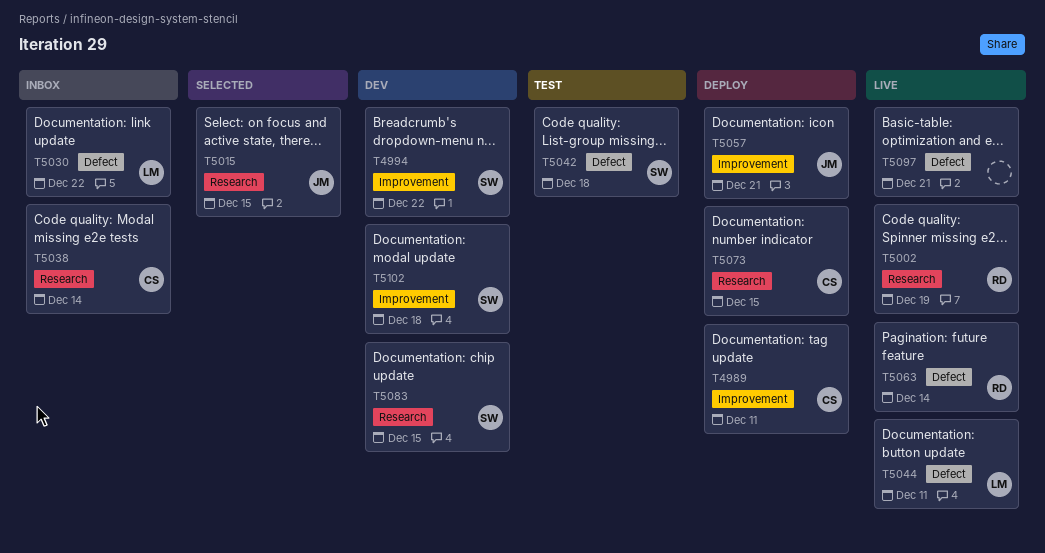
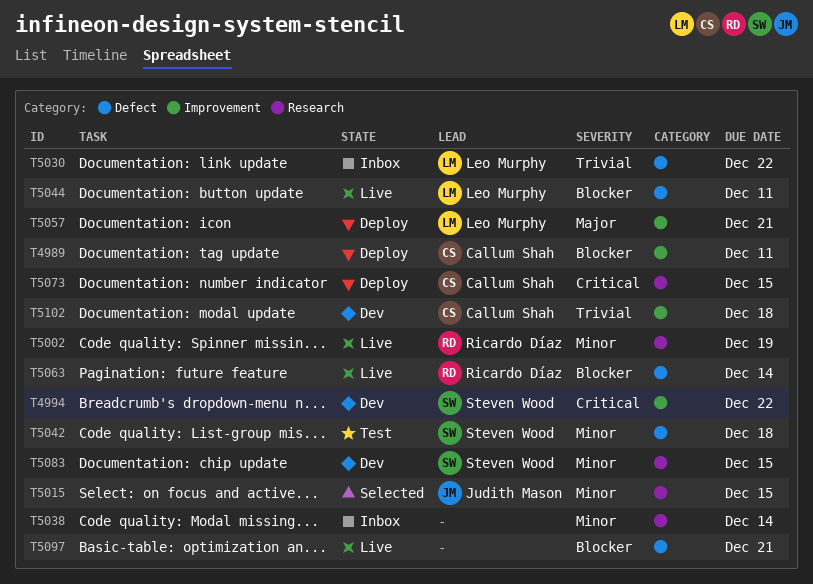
T5038, owner: Callum Shah -> none
T5057, owner: Judith Mason -> Leo Murphy
T5102, owner: Steven Wood -> Callum Shah

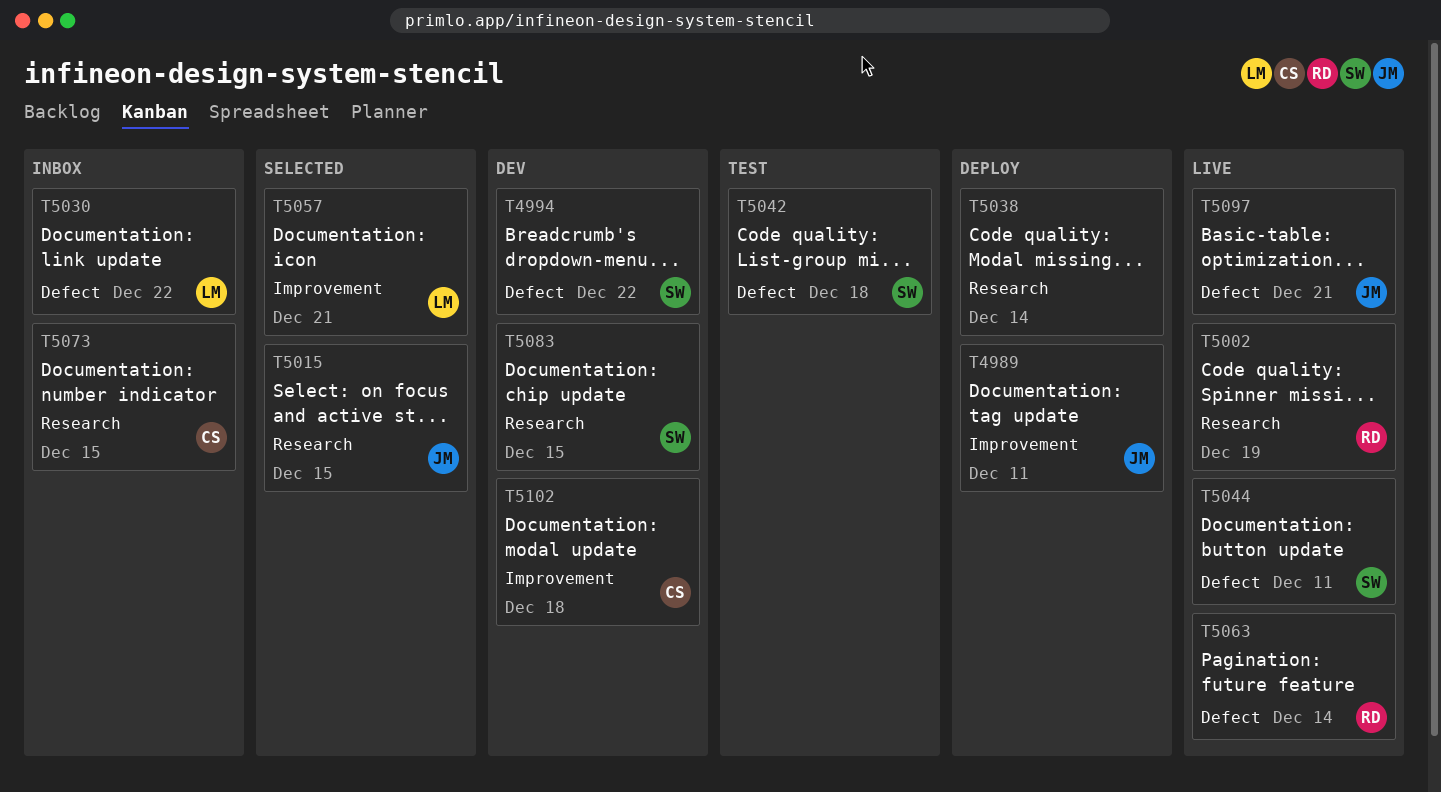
T4989, owner: Callum Shah -> Judith Mason
T4994, label: Improvement -> Defect
T5038, status: Inbox -> Deploy
T5044, owner: Leo Murphy -> Steven Wood
T5057, status: Deploy -> Selected
T5073, status: Deploy -> Inbox
T5097, owner: none -> Judith Mason

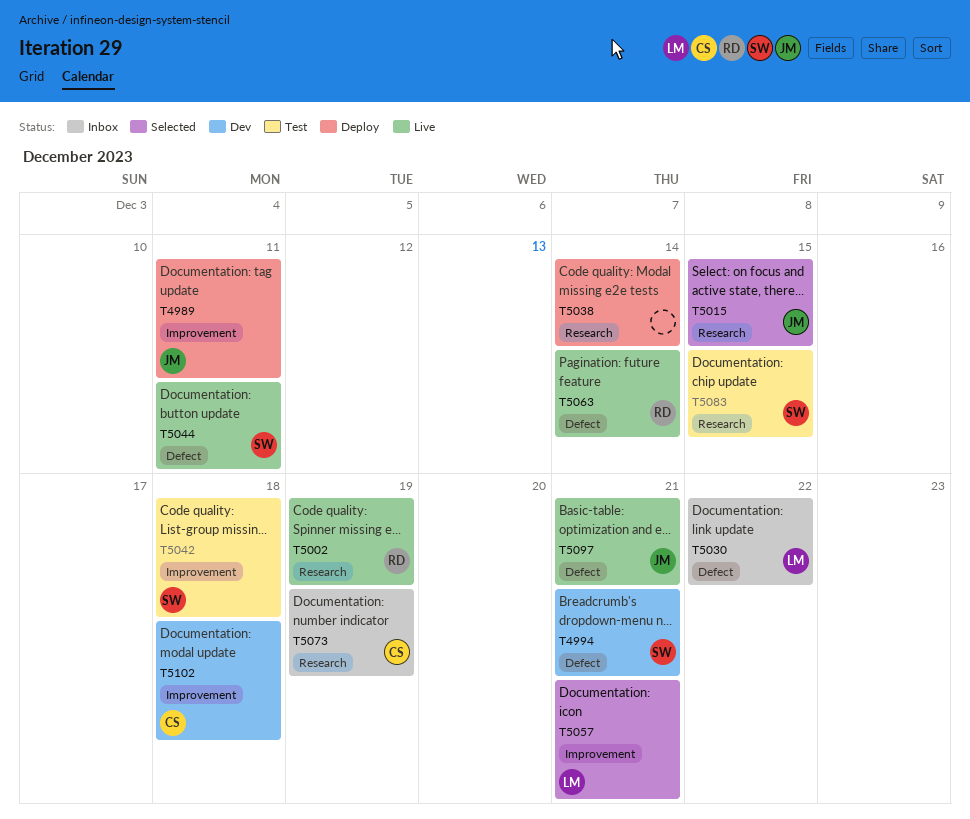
T4994, due: Dec 22 -> Dec 21
T5042, label: Defect -> Improvement
T5073, due: Dec 15 -> Dec 19
T5083, status: Dev -> Test

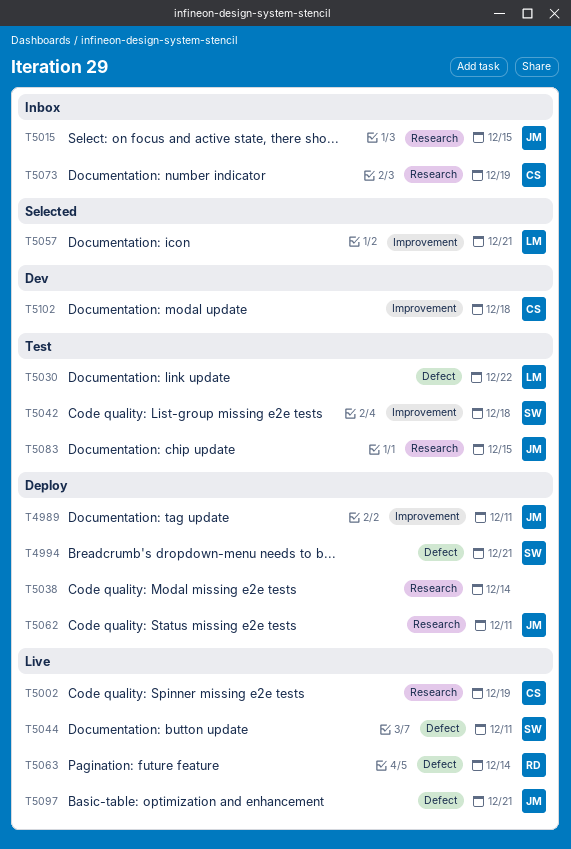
T4994, status: Dev -> Deploy
T5002, owner: RD -> CS
T5015, status: Selected -> Inbox
T5030, status: Inbox -> Test
T5062: none -> present
T5083, owner: SW -> JM

